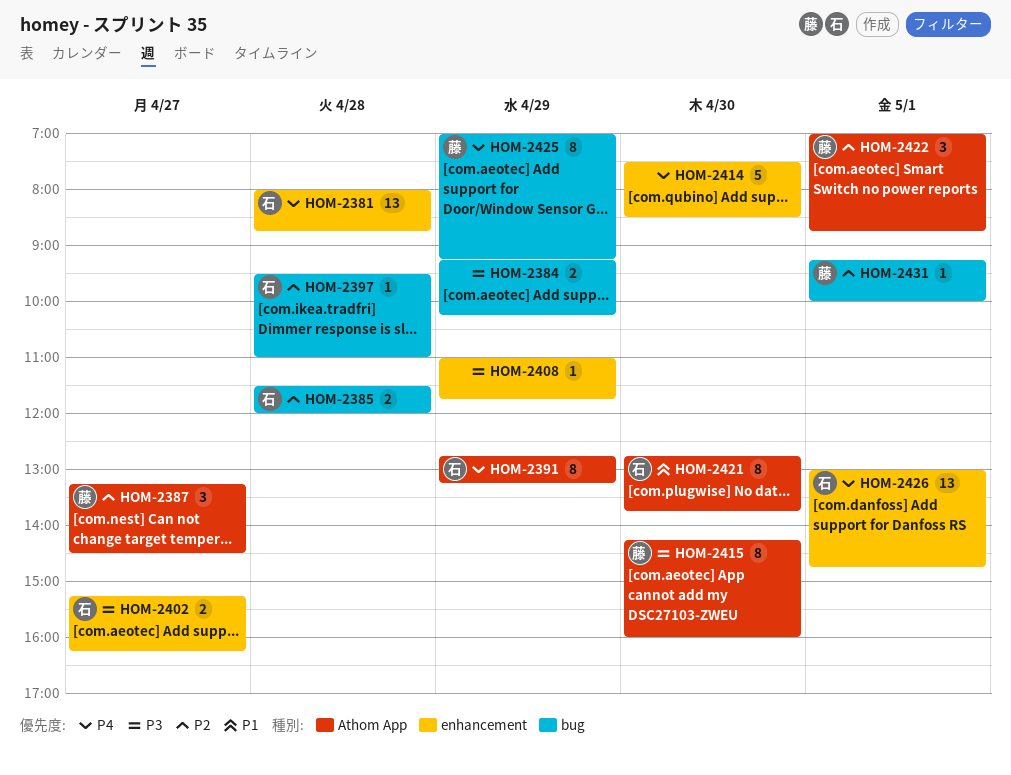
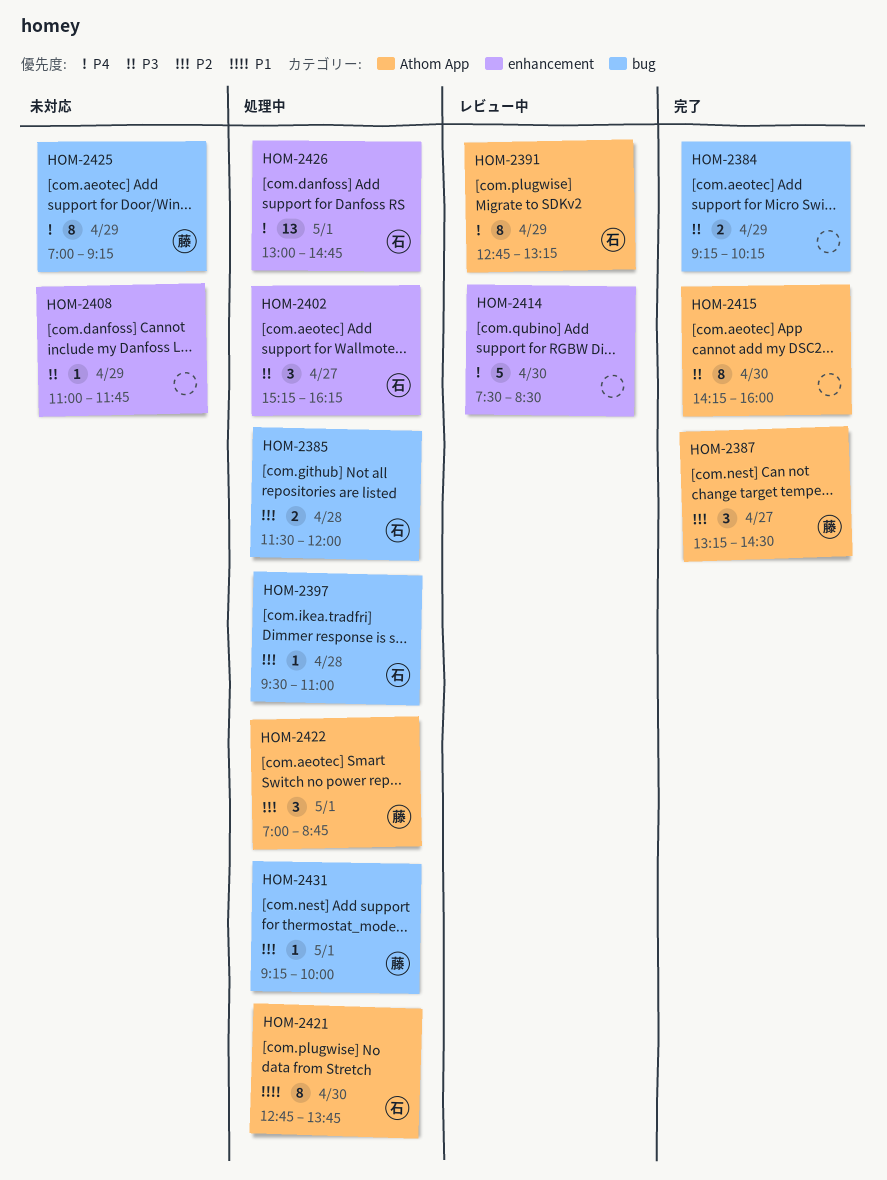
HOM-2381: present -> none
HOM-2402, estimate: 2 -> 3
HOM-2415, owner: 藤 -> none

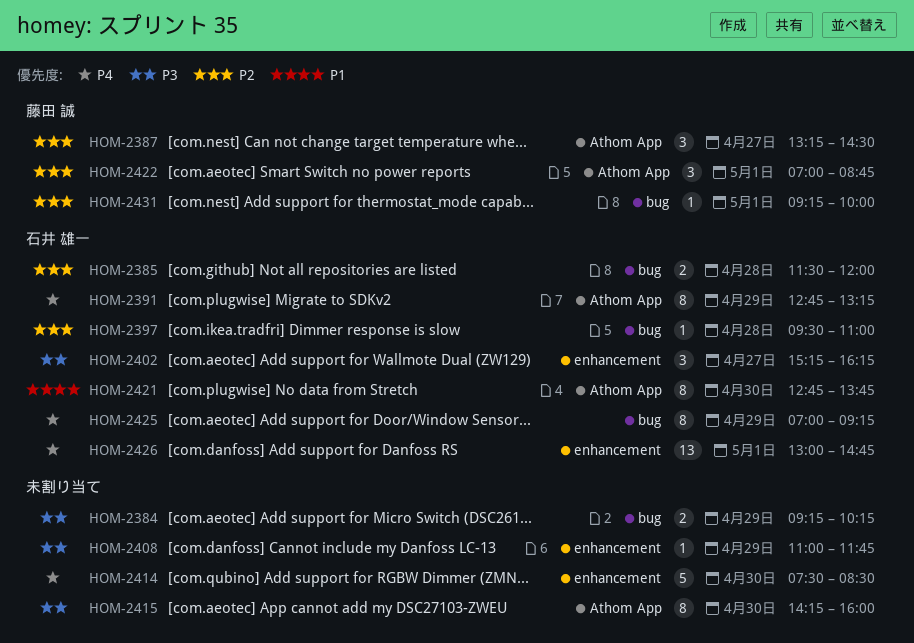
HOM-2425, owner: 藤田 誠 -> 石井 雄一

